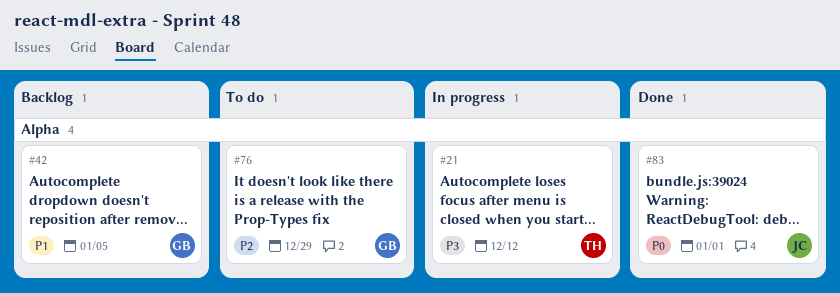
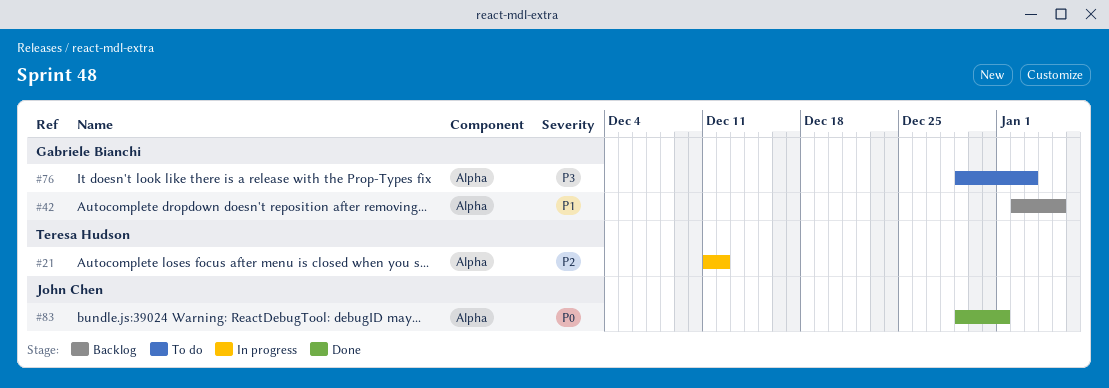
#21, priority: P3 -> P2
#76, priority: P2 -> P3
#76, due: Dec 29 -> Jan 3

